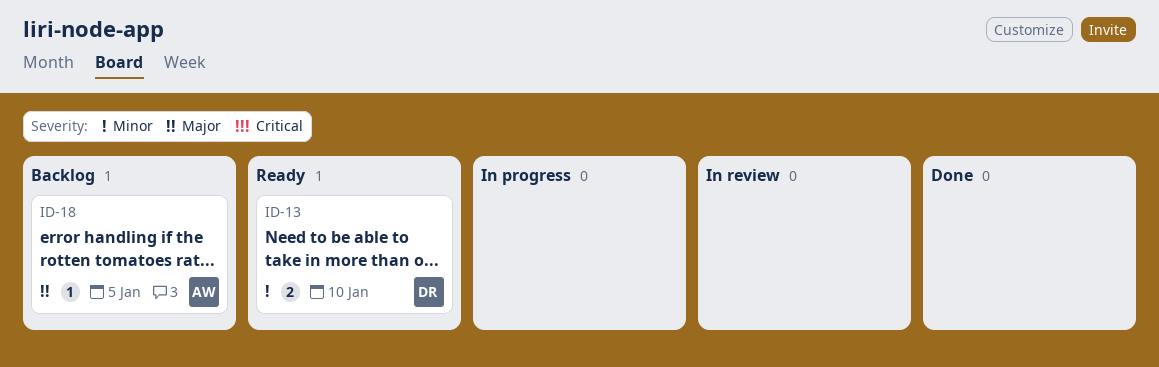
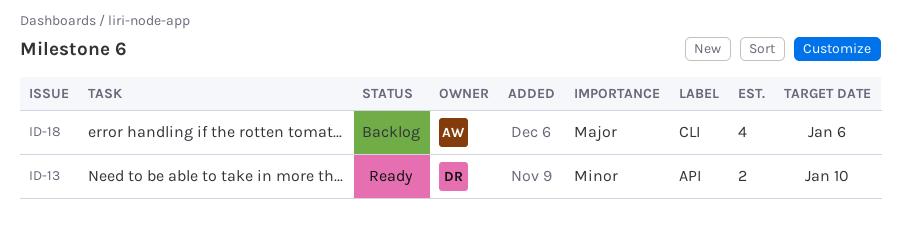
ID-18, estimate: 1 -> 4
ID-18, due: Jan 5 -> Jan 6

